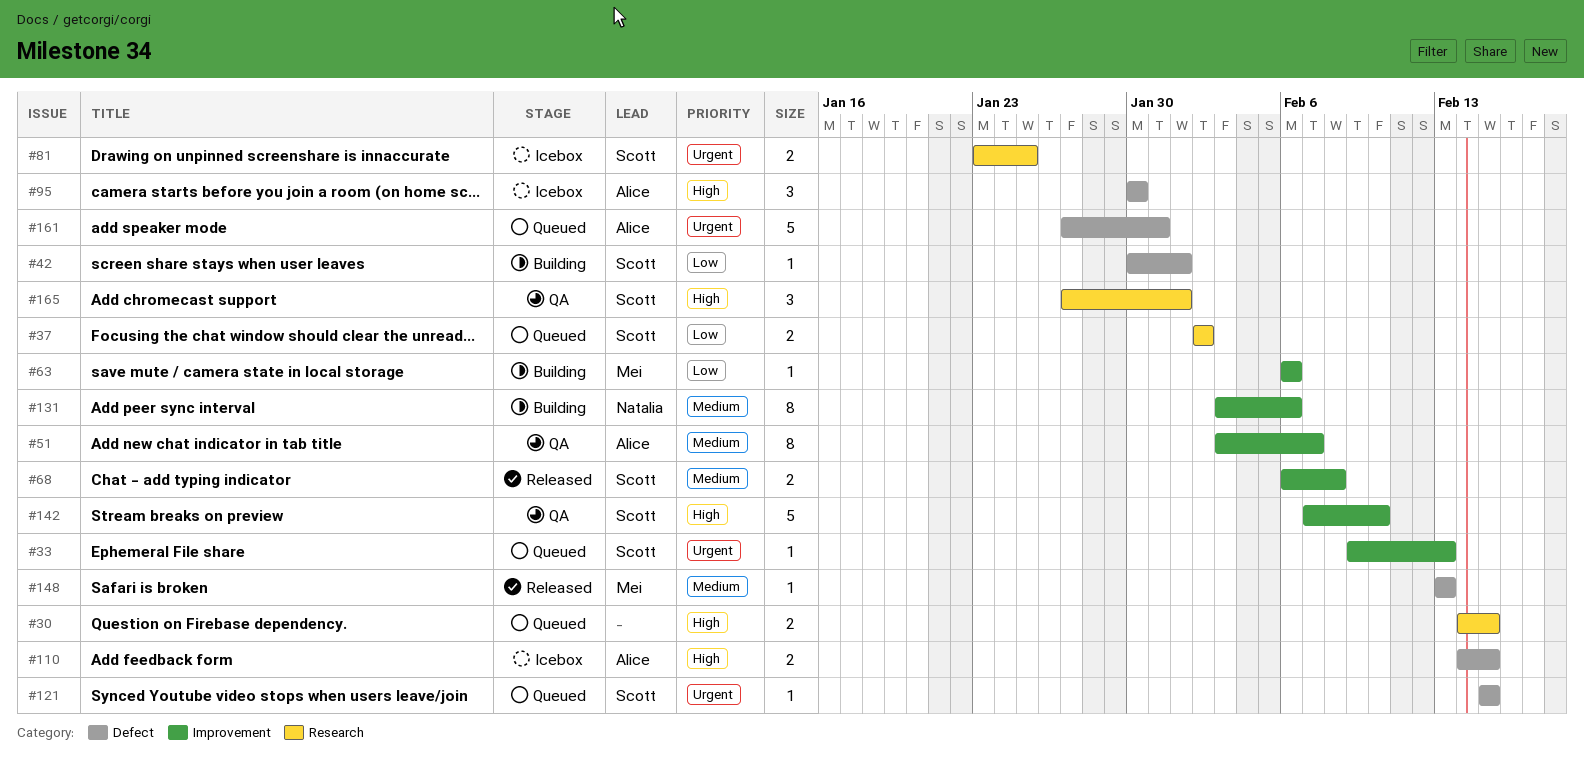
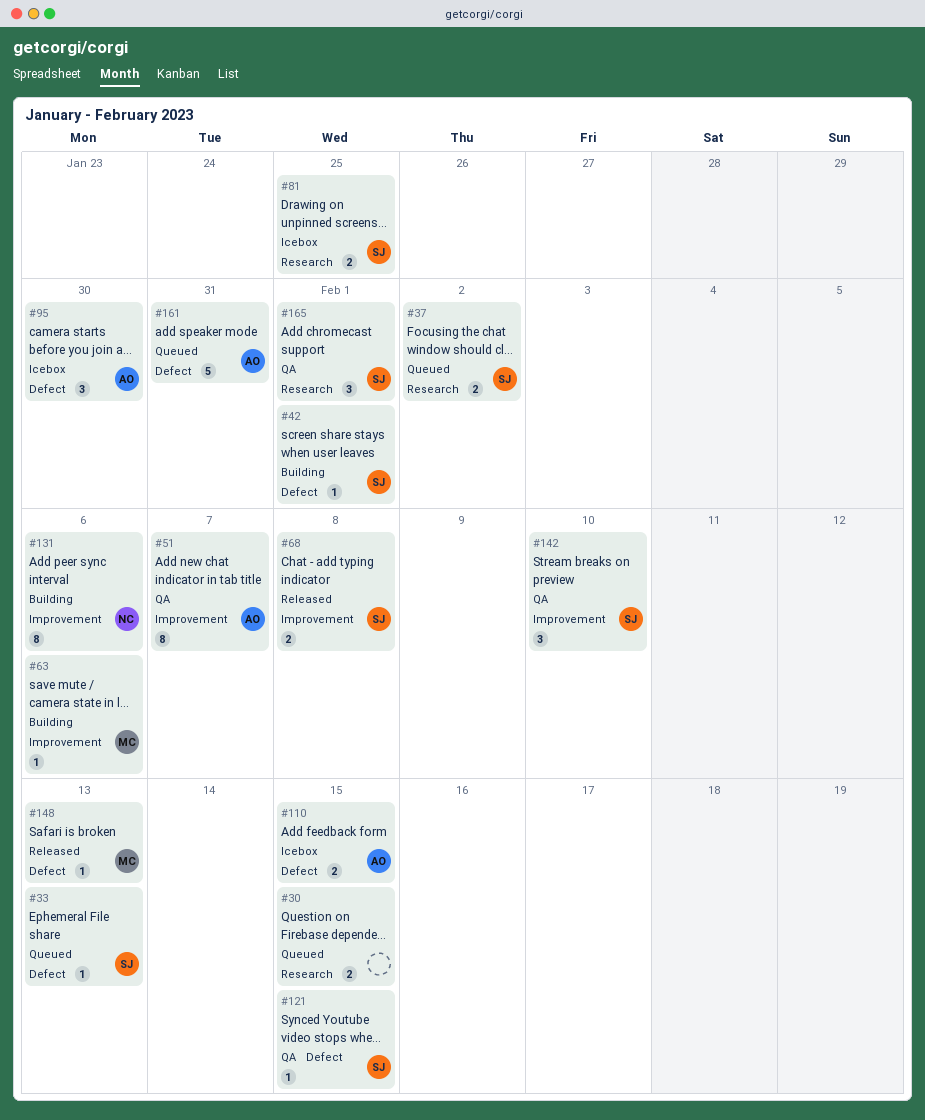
#33, label: Improvement -> Defect
#121, status: Queued -> QA
#142, estimate: 5 -> 3

